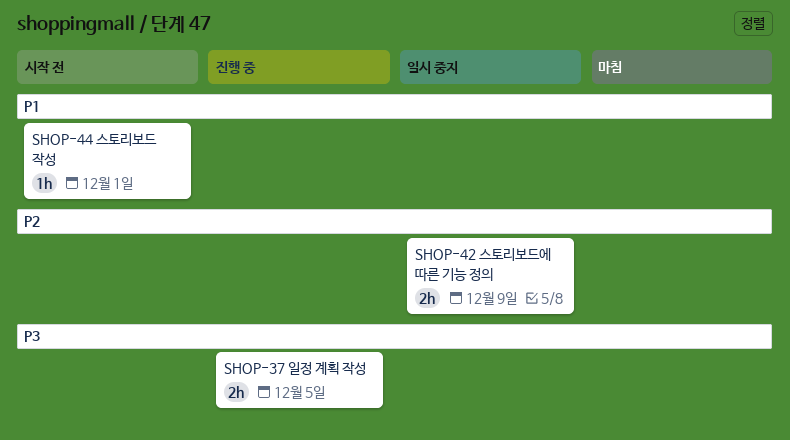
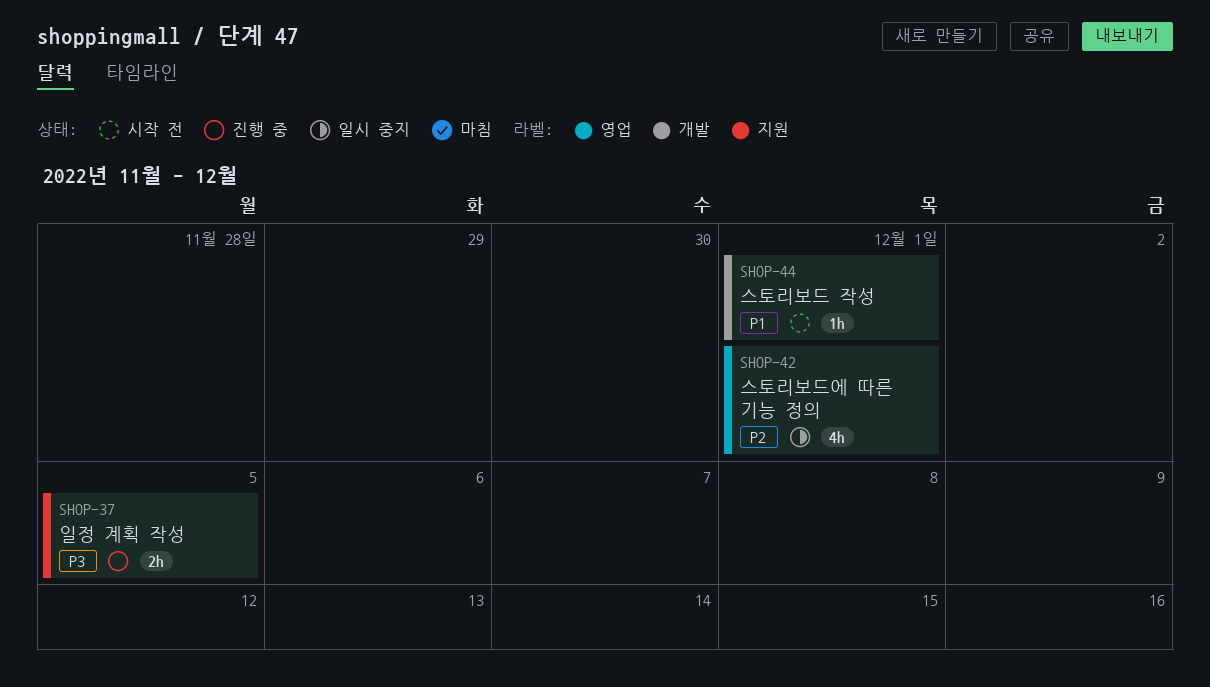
SHOP-42, estimate: 2h -> 4h
SHOP-42, due: Dec 9 -> Dec 1

